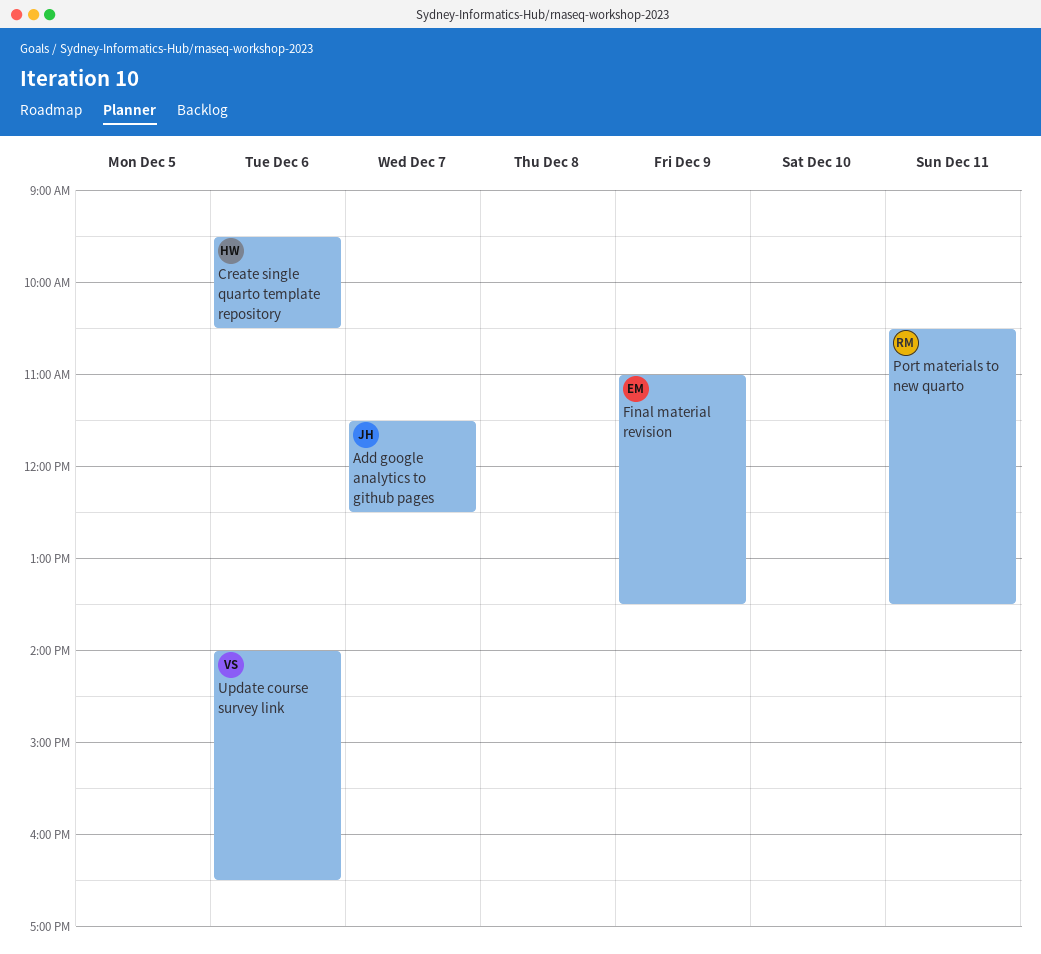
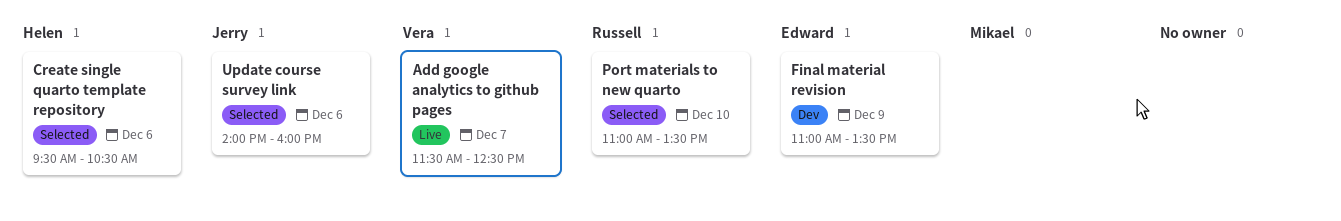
Add google analytics to github pages, owner: Jerry -> Vera
Port materials to new quarto, day: Dec 11 -> Dec 10
Port materials to new quarto, begins: 10:30 -> 11:00
Update course survey link, owner: Vera -> Jerry
Update course survey link, ends: 16:30 -> 16:00

